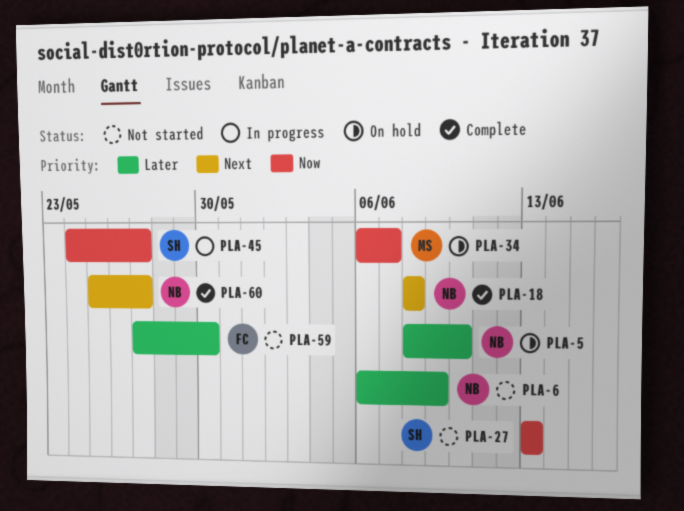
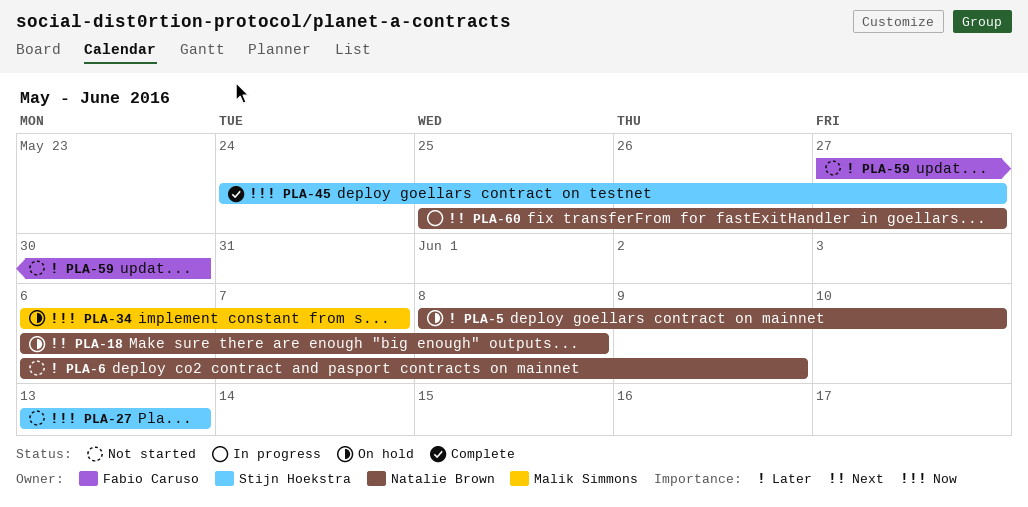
PLA-18, status: Complete -> On hold
PLA-18, start: Jun 8 -> Jun 6
PLA-45, status: In progress -> Complete
PLA-60, status: Complete -> In progress

